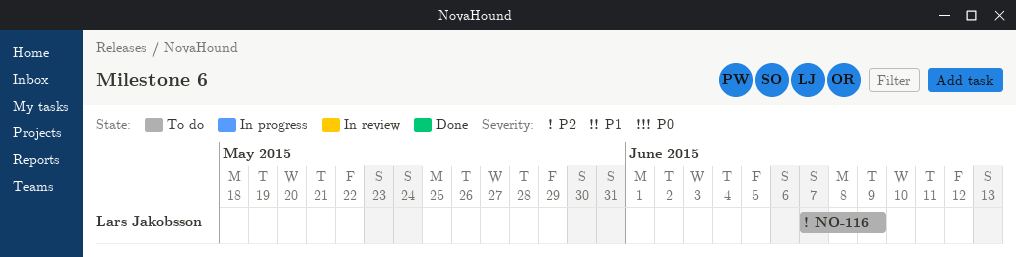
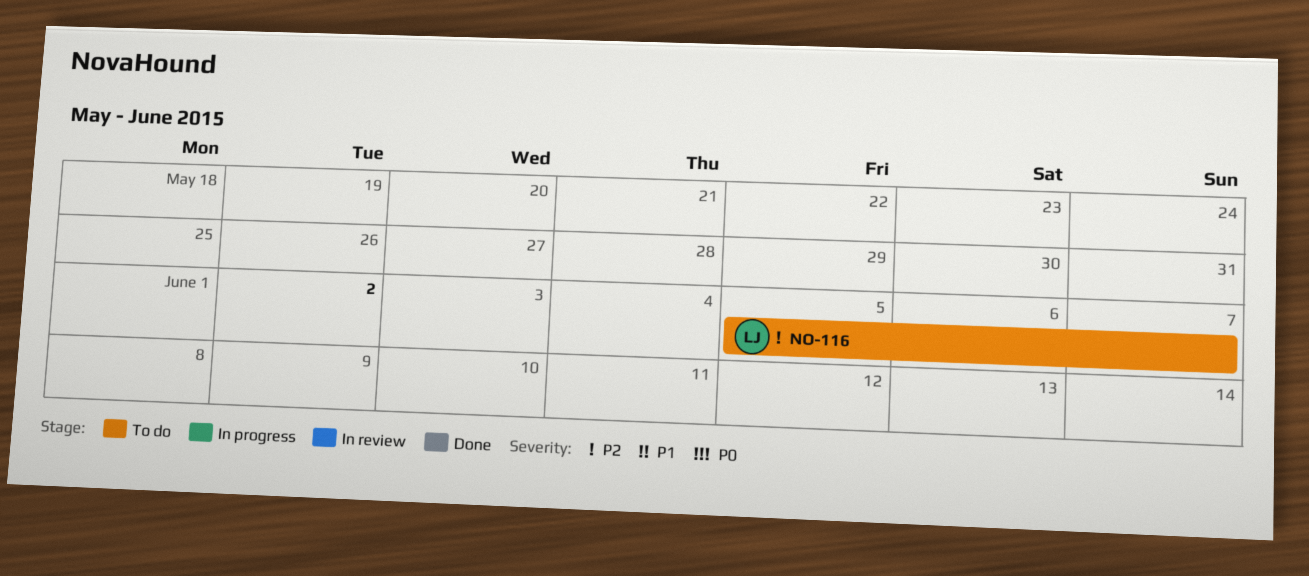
NO-116, start: Jun 7 -> Jun 5
NO-116, due: Jun 9 -> Jun 7

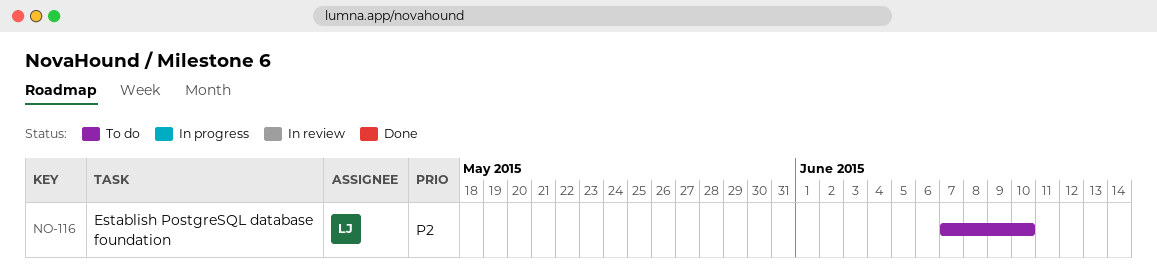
NO-116, start: Jun 5 -> Jun 7
NO-116, due: Jun 7 -> Jun 10

